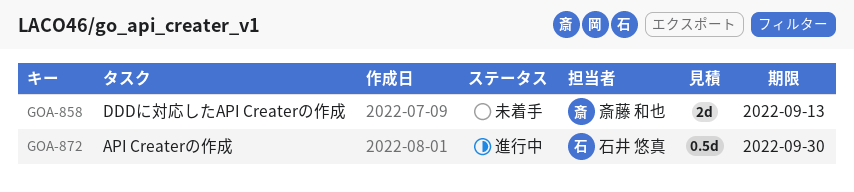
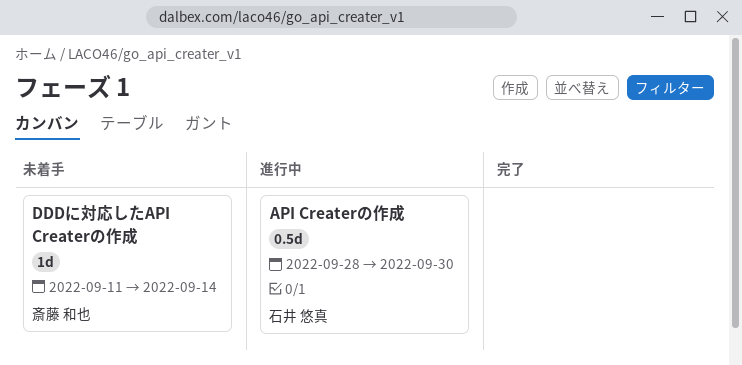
DDDに対応したAPI Createrの作成, estimate: 2d -> 1d
DDDに対応したAPI Createrの作成, due: Sep 13 -> Sep 14

